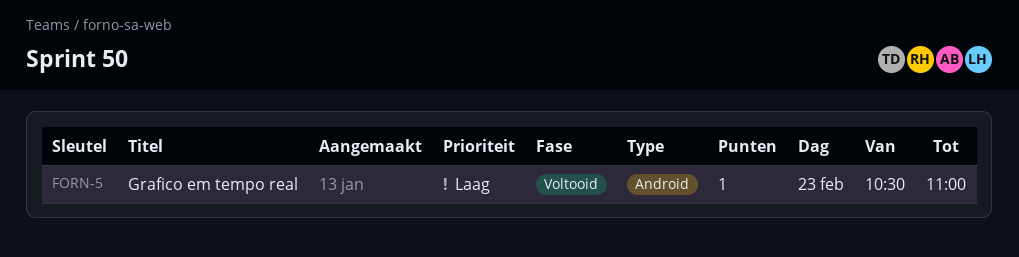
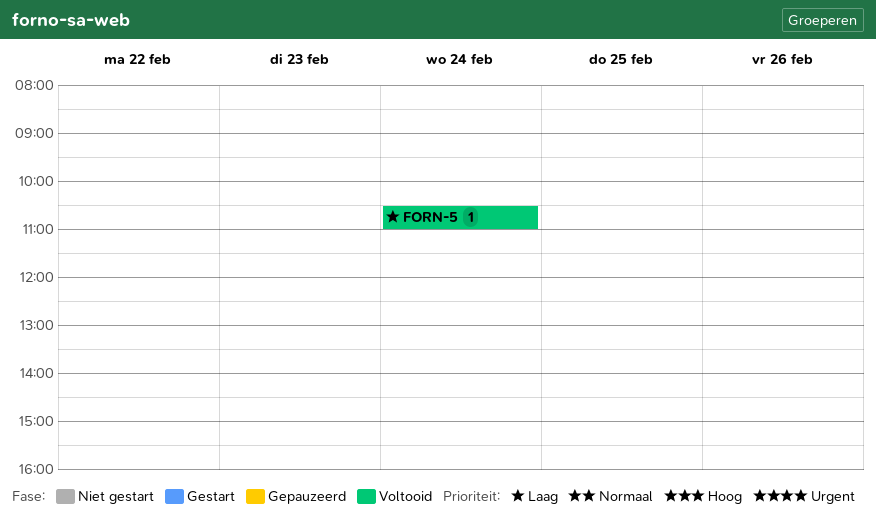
FORN-5, day: Feb 23 -> Feb 24

